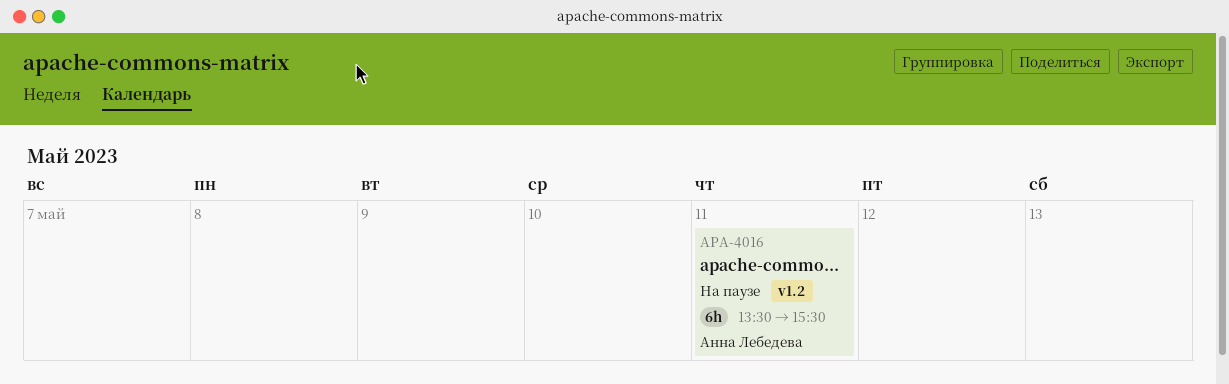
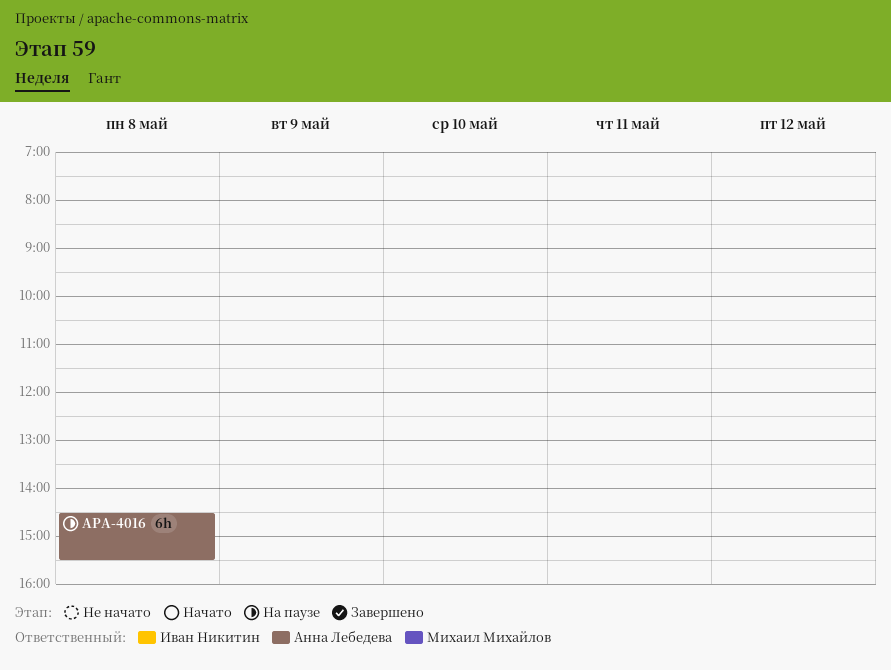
APA-4016, day: May 11 -> May 8
APA-4016, begins: 13:30 -> 14:30

